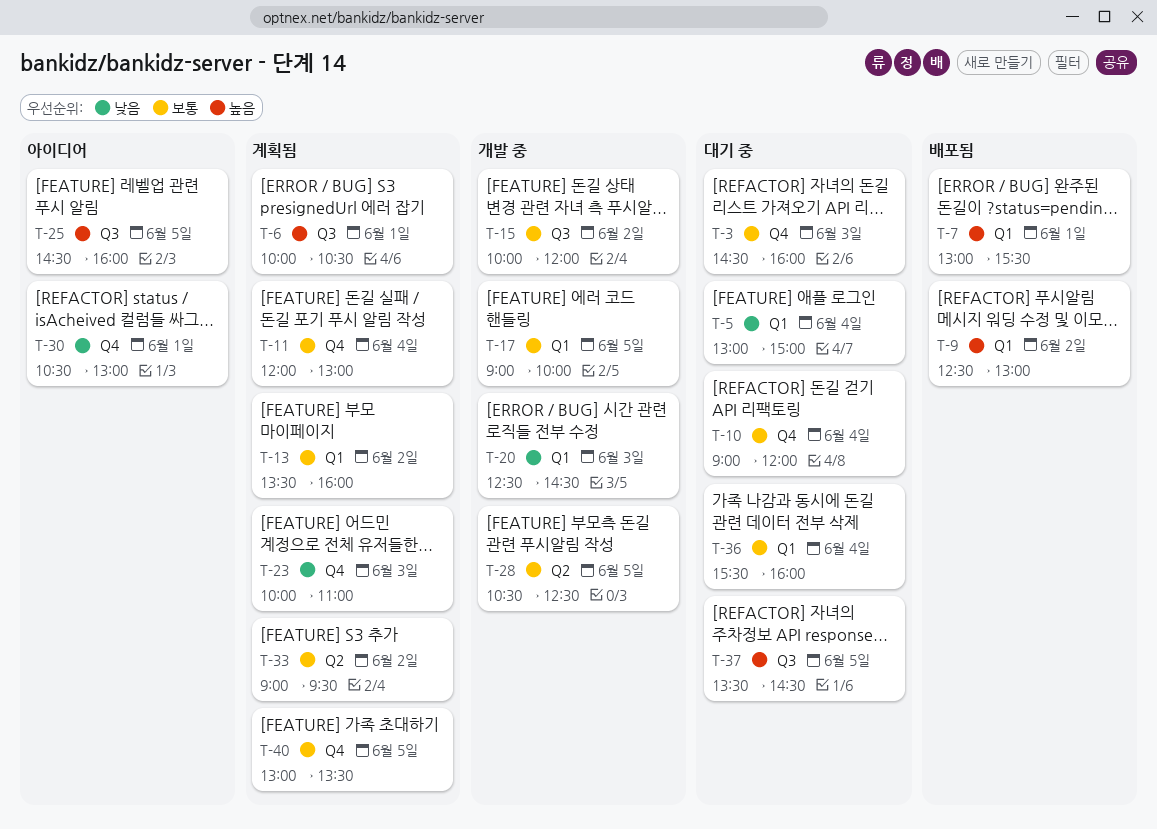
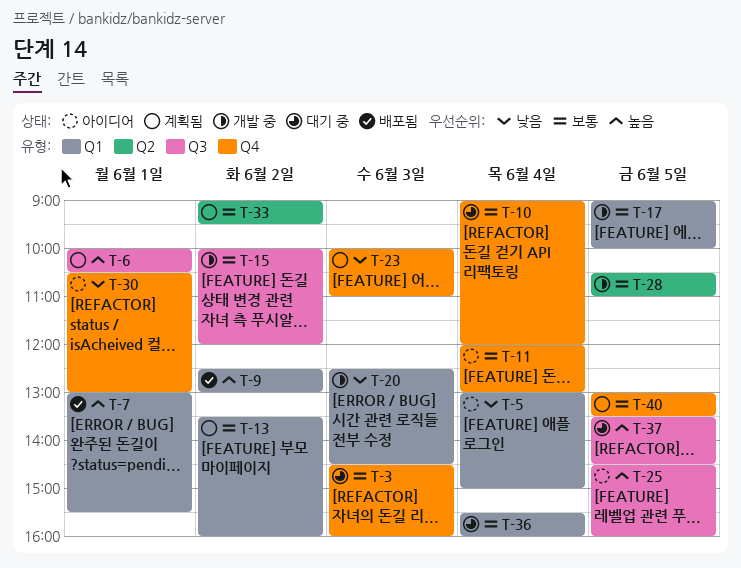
T-5, status: 대기 중 -> 아이디어
T-11, status: 계획됨 -> 아이디어
T-28, ends: 12:30 -> 11:00

